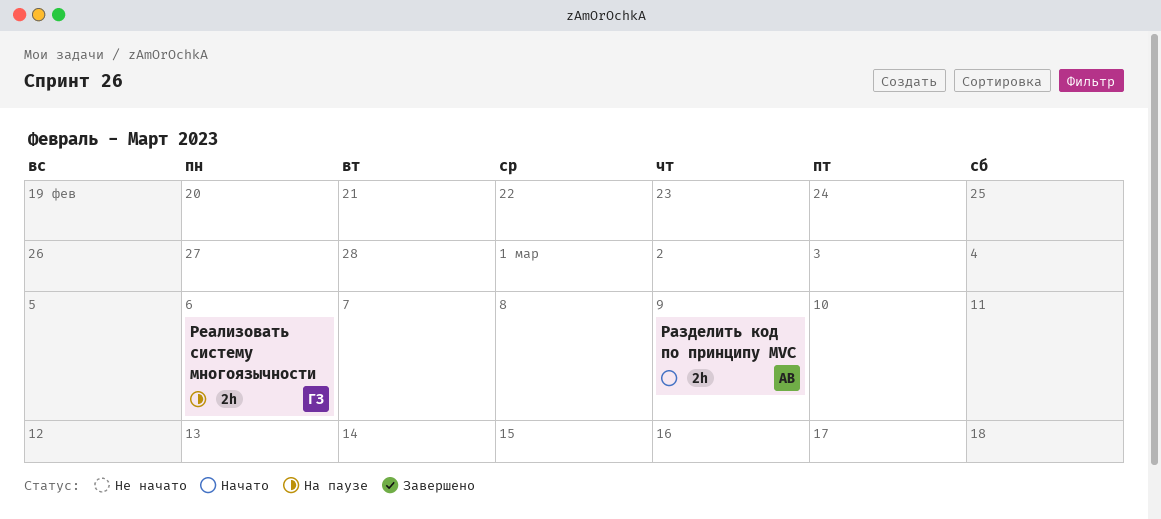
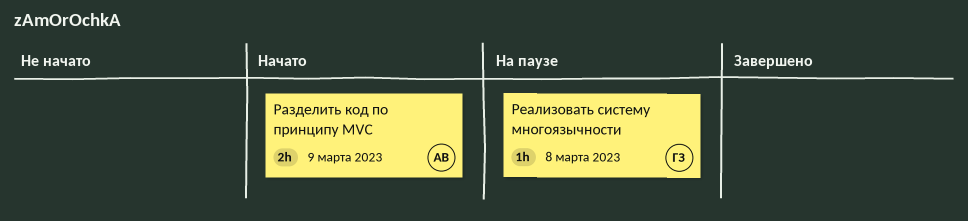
Реализовать систему многоязычности, estimate: 2h -> 1h
Реализовать систему многоязычности, due: Mar 6 -> Mar 8

